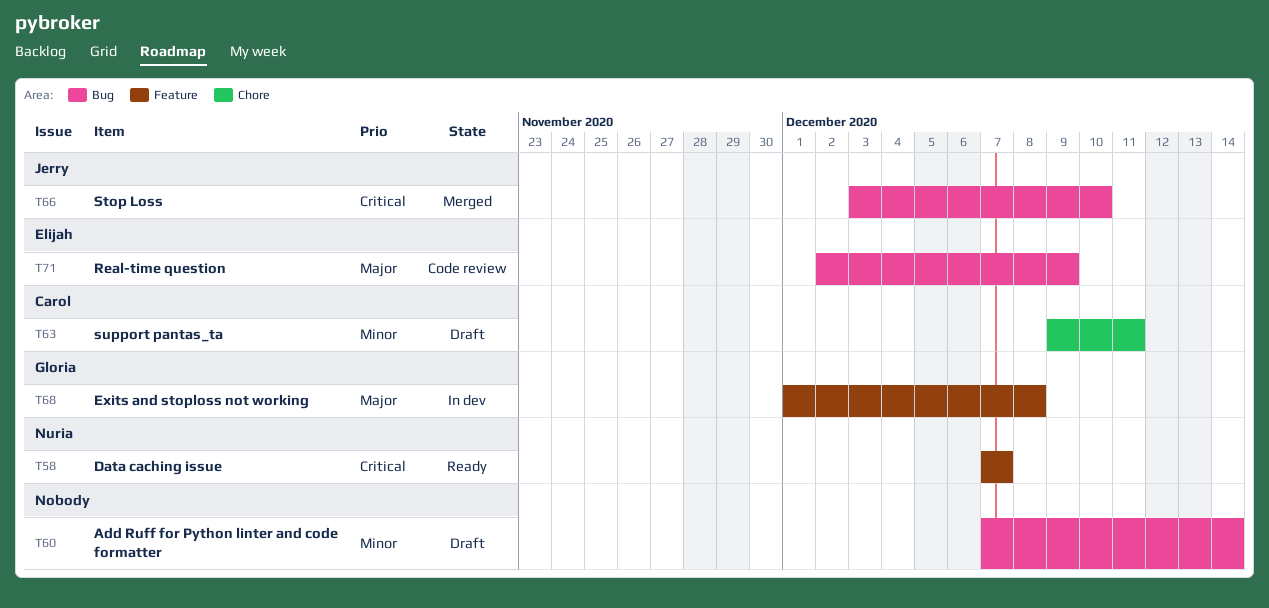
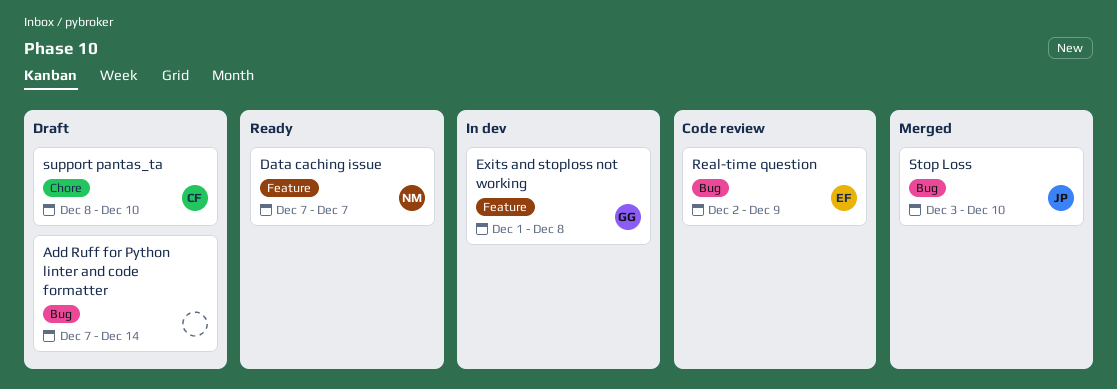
support pantas_ta, start: Dec 9 -> Dec 8
support pantas_ta, due: Dec 11 -> Dec 10

